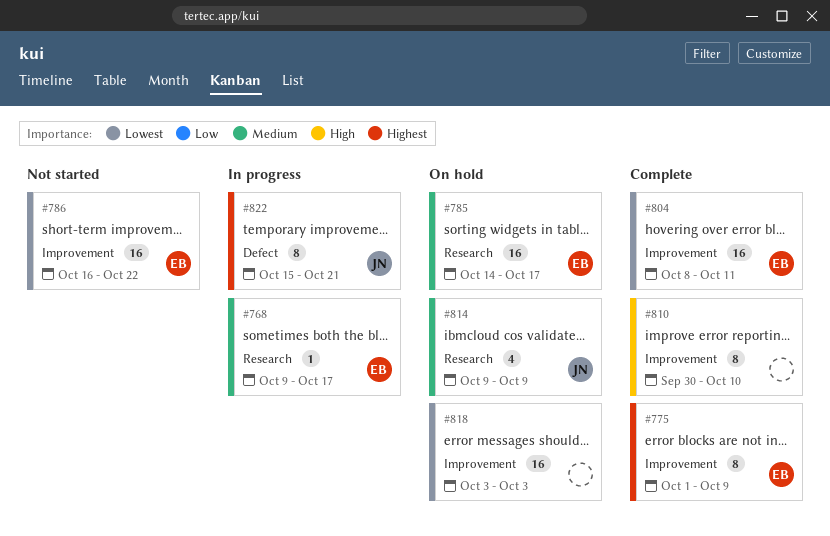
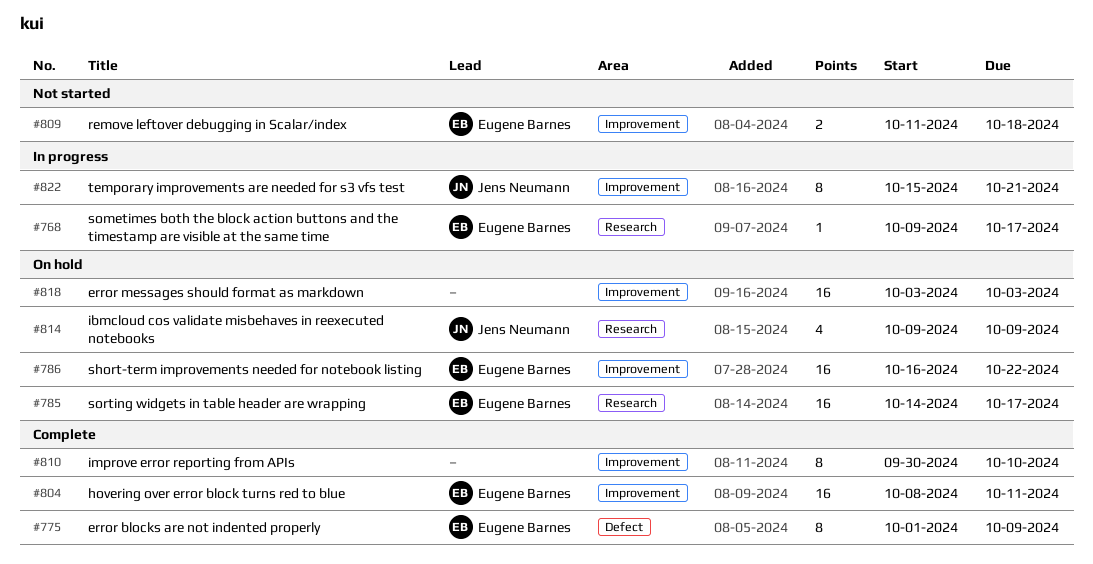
#775, label: Improvement -> Defect
#786, status: Not started -> On hold
#809: none -> present
#822, label: Defect -> Improvement

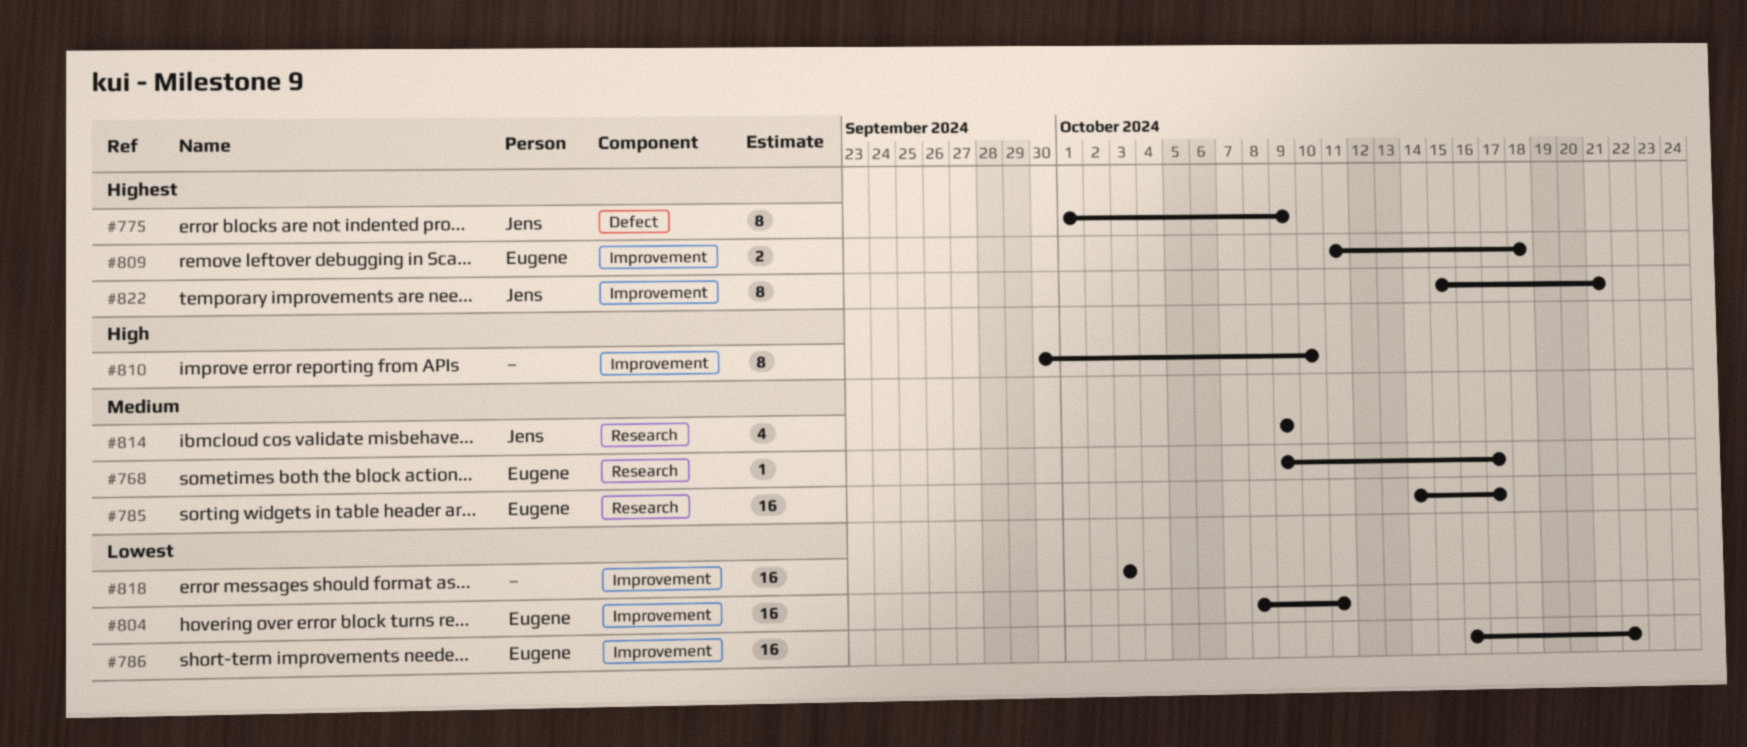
#775, owner: Eugene Barnes -> Jens Neumann

